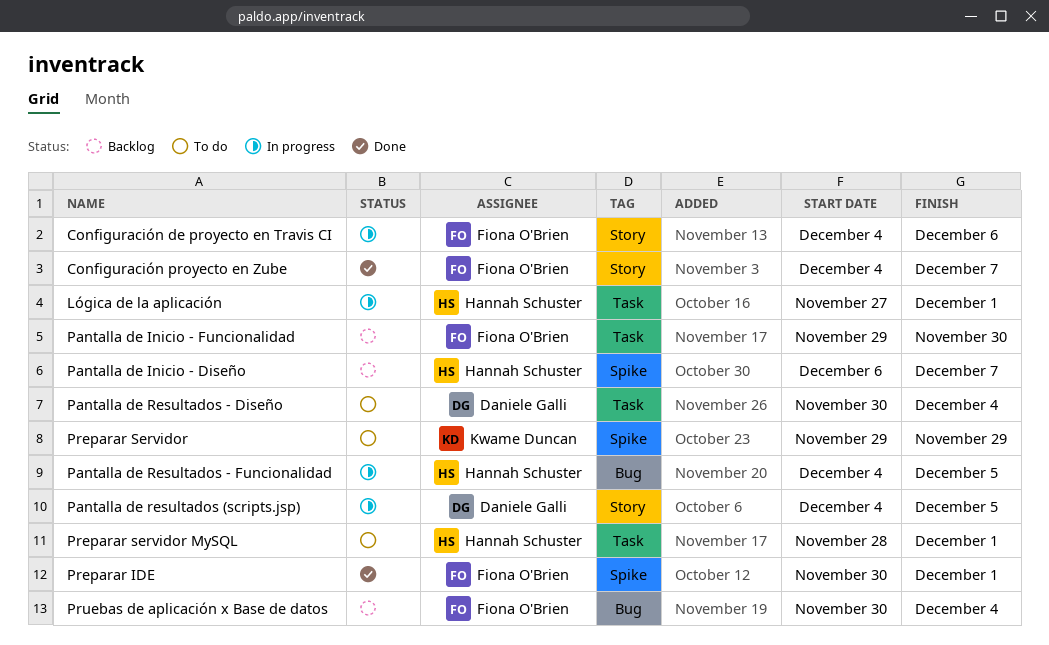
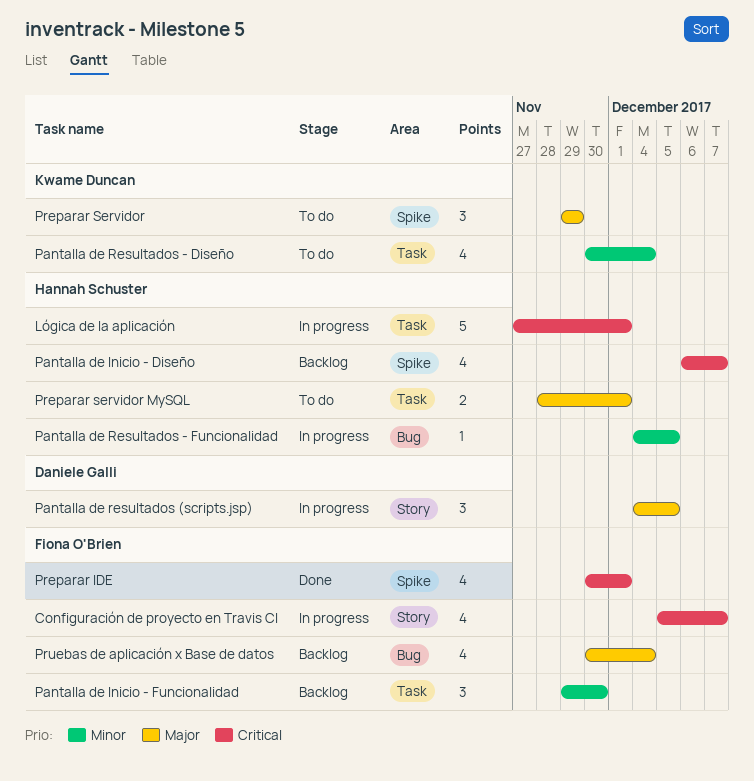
Configuración de proyecto en Travis CI, start: Dec 4 -> Dec 5
Configuración de proyecto en Travis CI, due: Dec 6 -> Dec 7
Configuración proyecto en Zube: present -> none
Pantalla de Resultados - Diseño, owner: Daniele Galli -> Kwame Duncan

